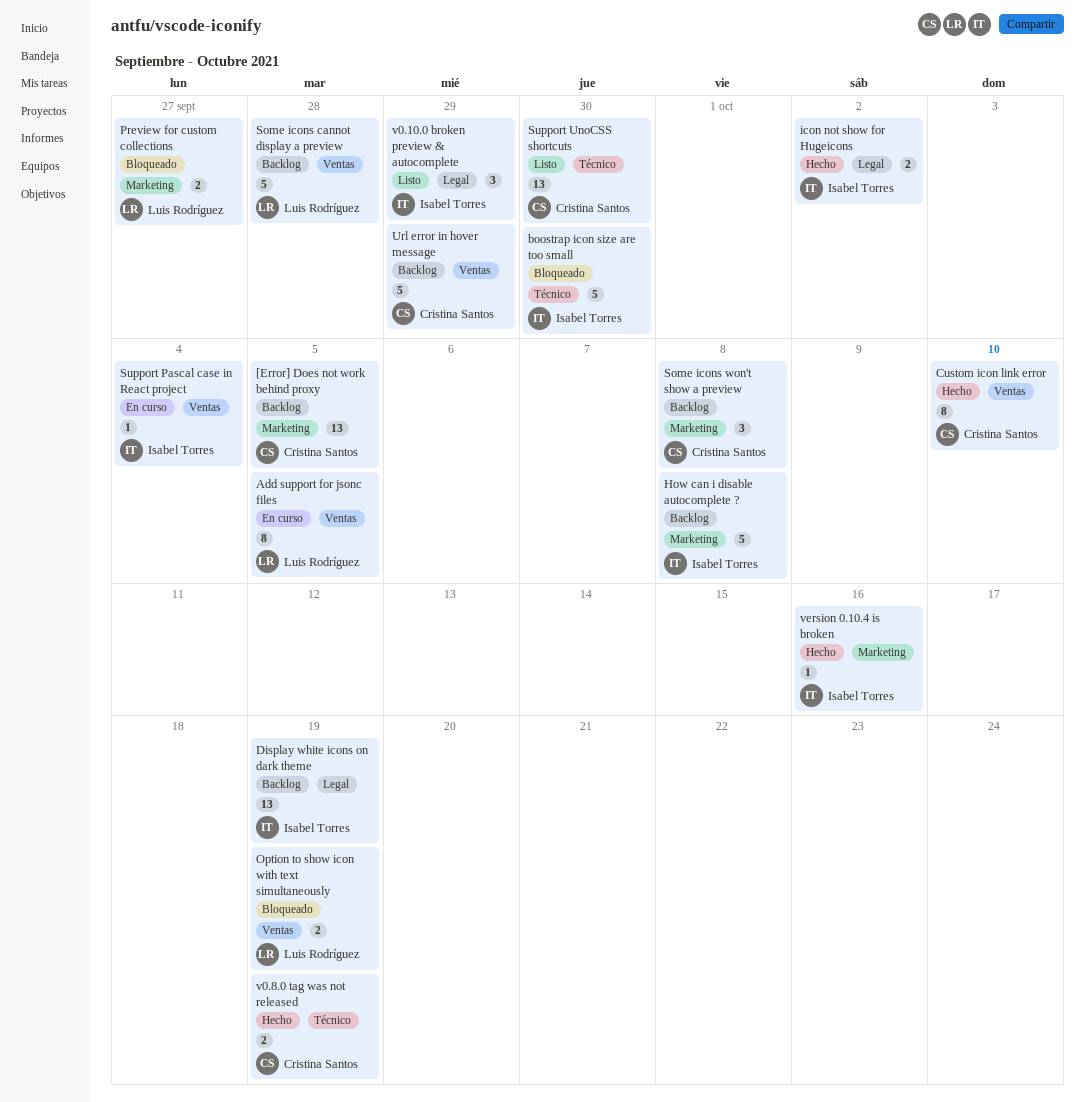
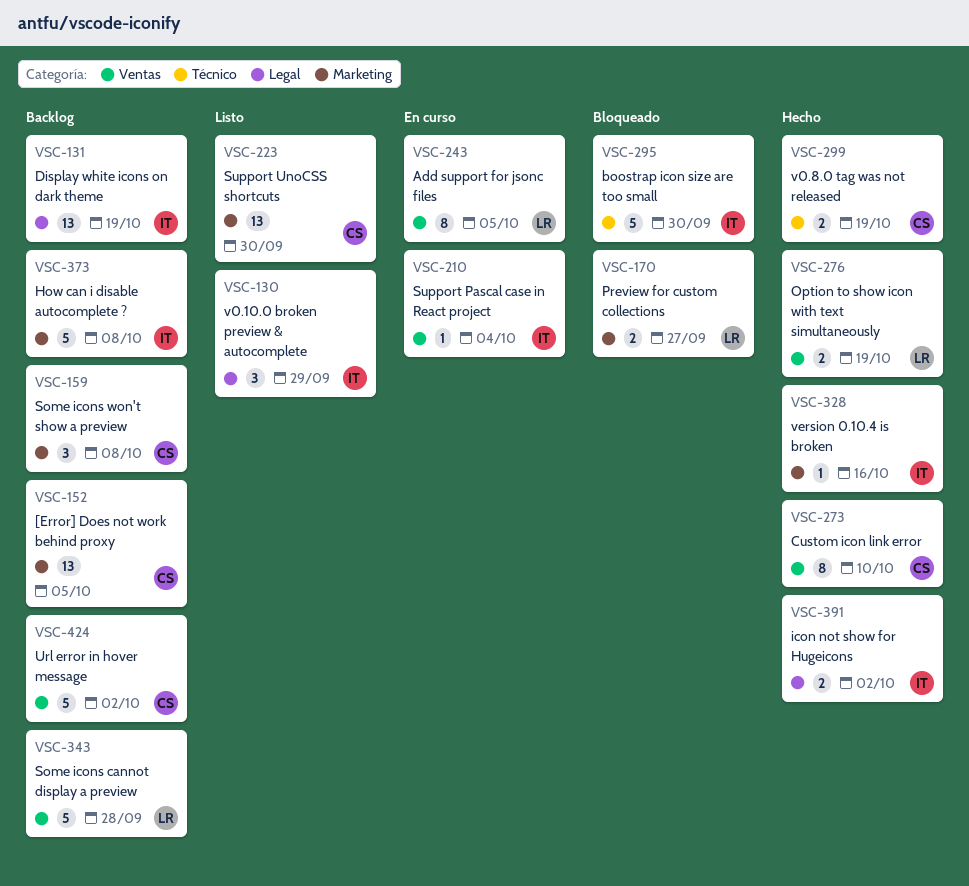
Option to show icon with text simultaneously, status: Bloqueado -> Hecho
Support UnoCSS shortcuts, label: Técnico -> Marketing
Url error in hover message, due: Sep 29 -> Oct 2

